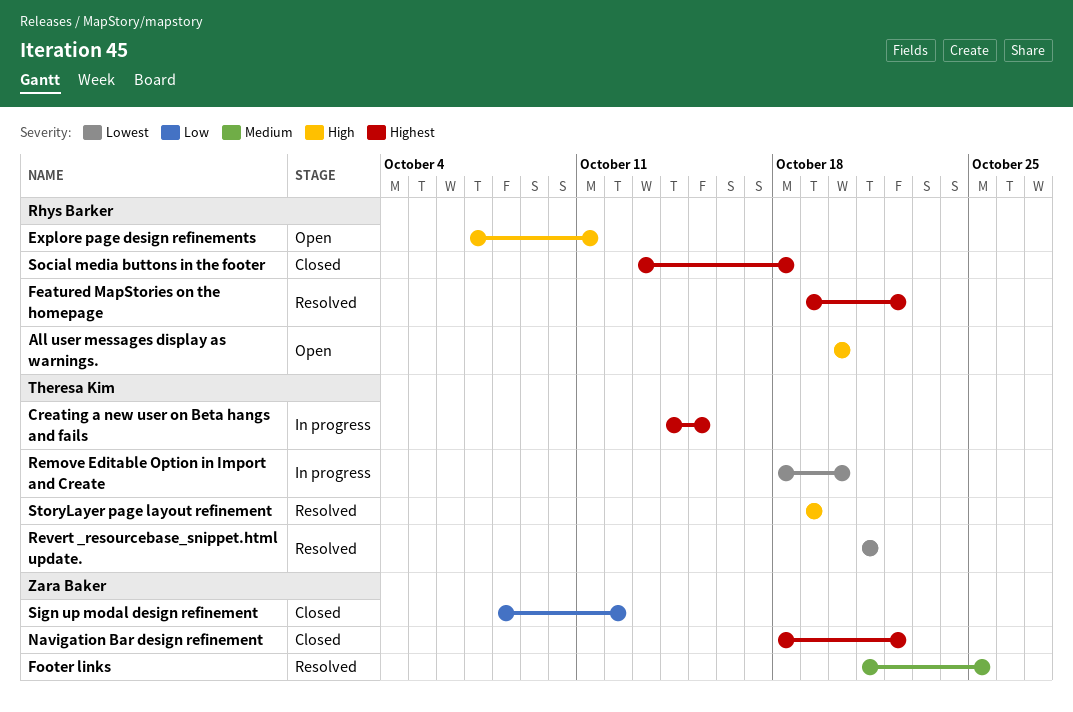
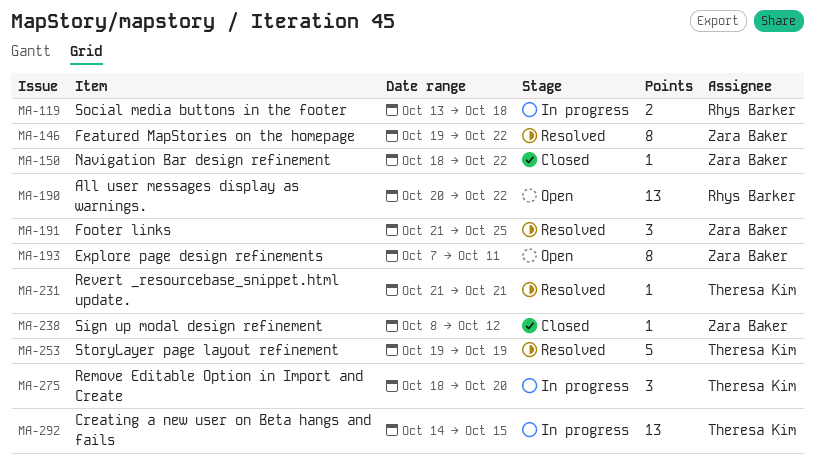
All user messages display as warnings., due: Oct 20 -> Oct 22
Explore page design refinements, owner: Rhys Barker -> Zara Baker
Featured MapStories on the homepage, owner: Rhys Barker -> Zara Baker
Social media buttons in the footer, status: Closed -> In progress

